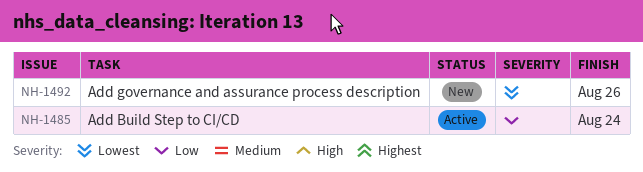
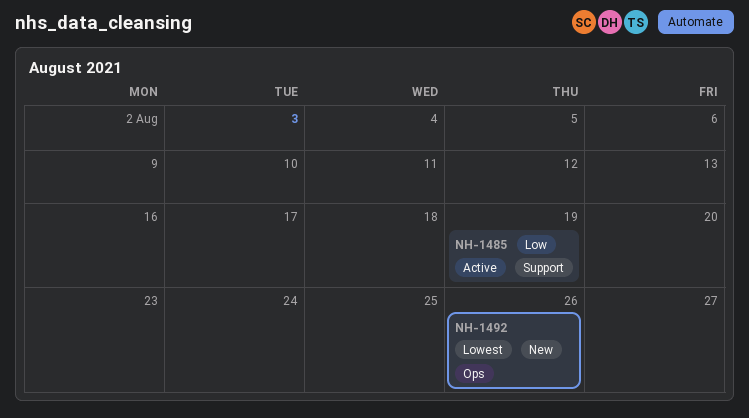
NH-1485, due: Aug 24 -> Aug 19

